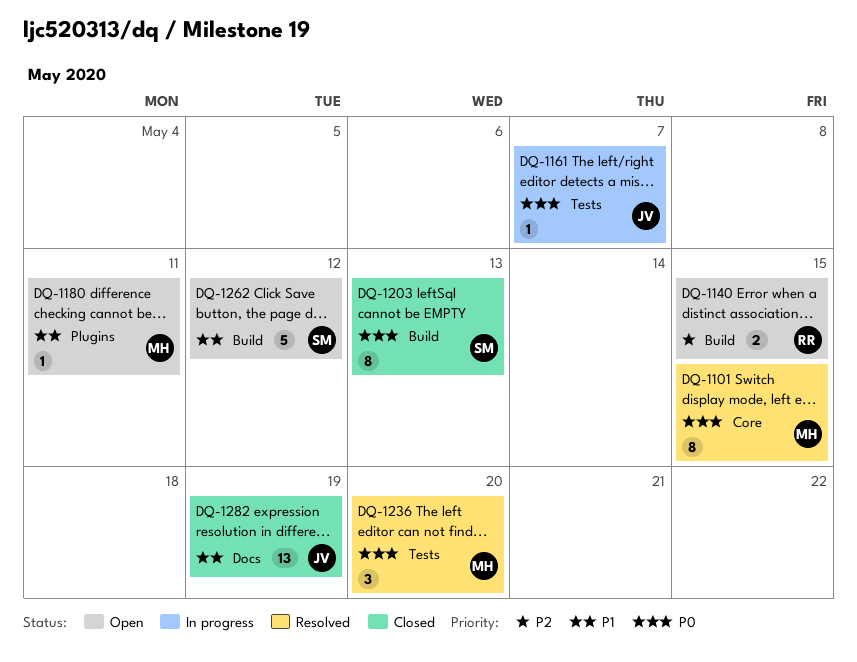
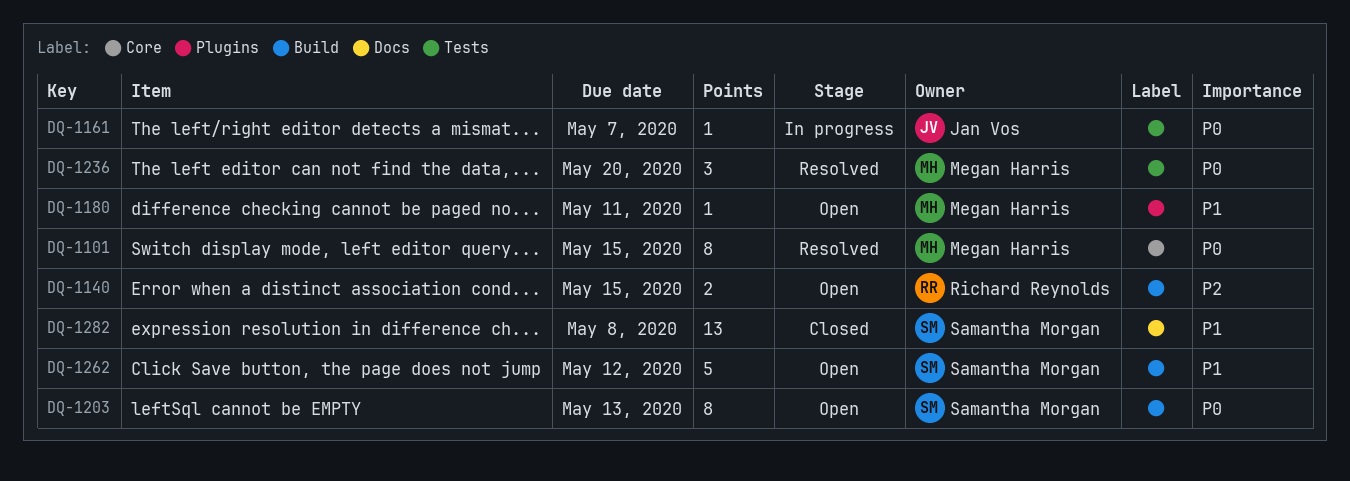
DQ-1203, status: Closed -> Open
DQ-1282, owner: Jan Vos -> Samantha Morgan
DQ-1282, due: May 19 -> May 8

